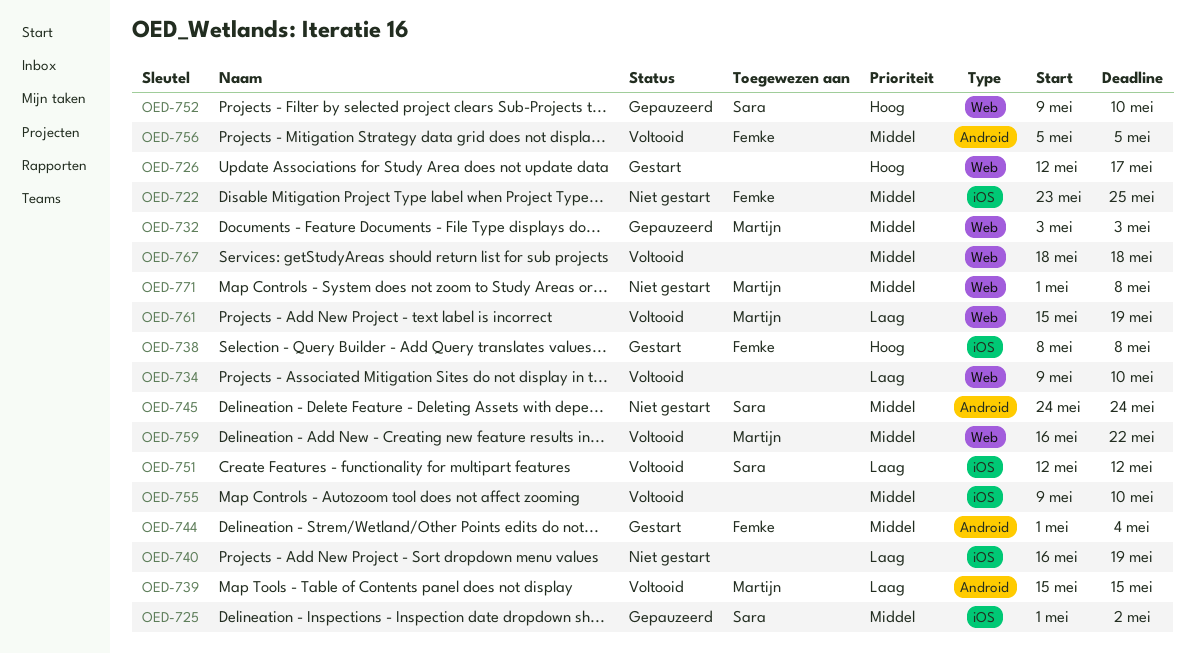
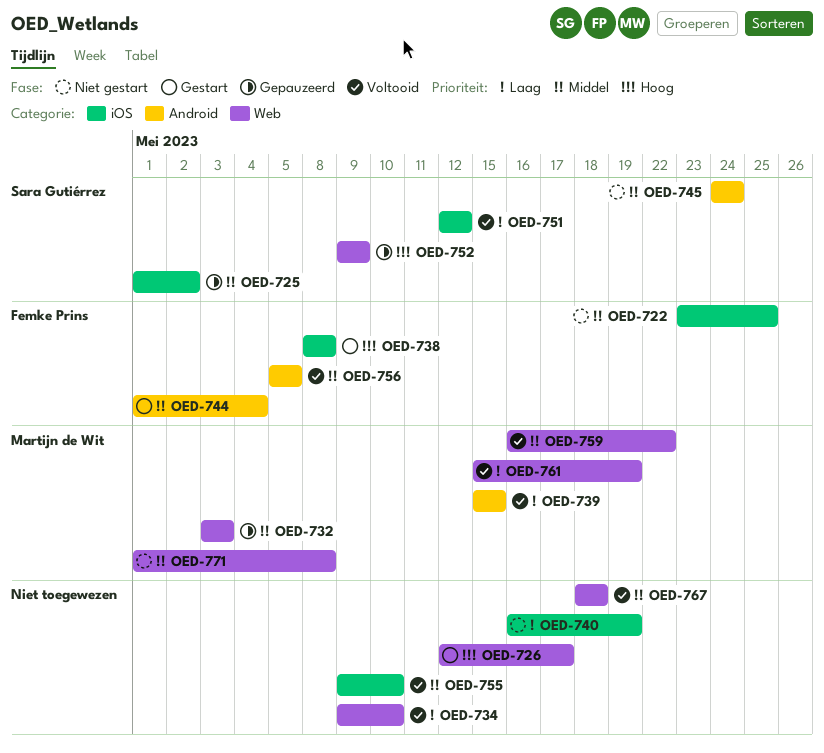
OED-752, due: May 10 -> May 9

